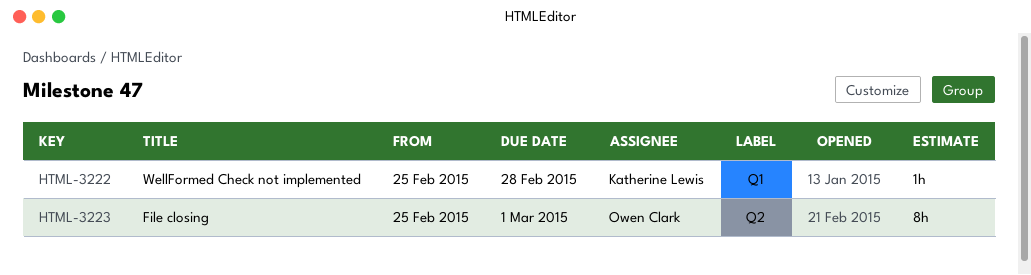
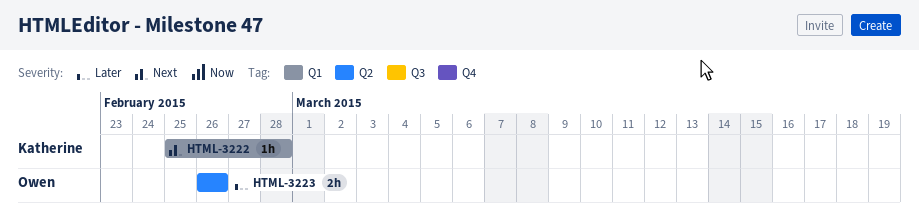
HTML-3223, estimate: 8h -> 2h
HTML-3223, start: Feb 25 -> Feb 26
HTML-3223, due: Mar 1 -> Feb 26

